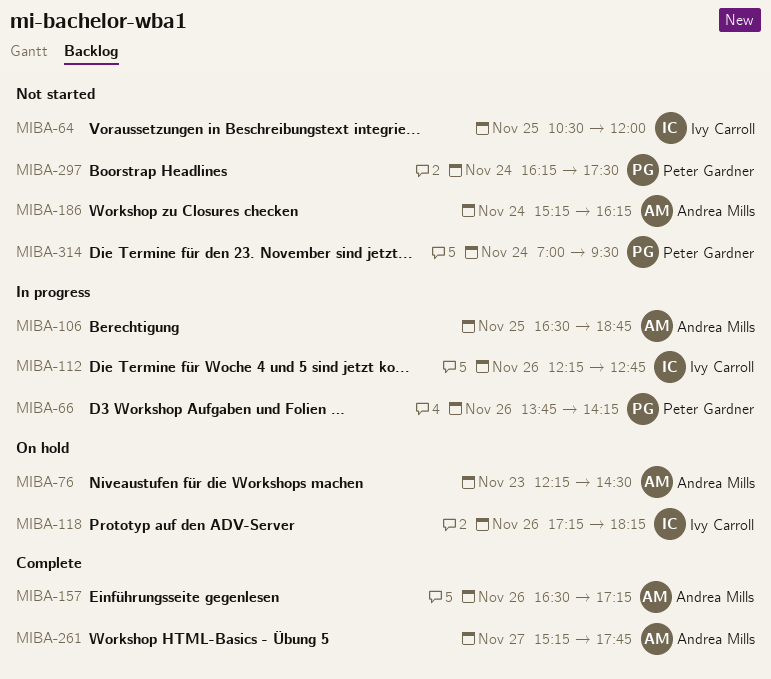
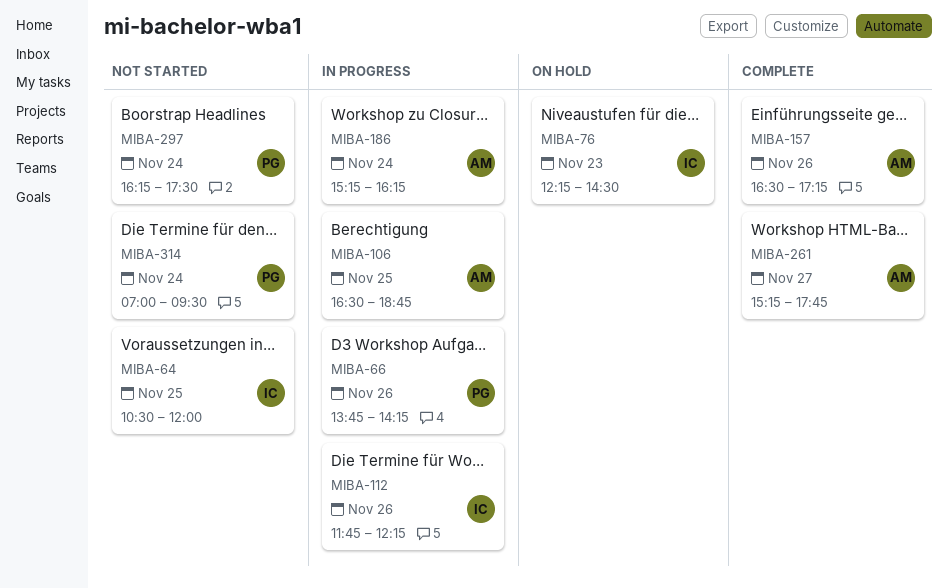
MIBA-76, owner: Andrea Mills -> Ivy Carroll
MIBA-112, begins: 12:15 -> 11:45
MIBA-112, ends: 12:45 -> 12:15
MIBA-118: present -> none
MIBA-186, status: Not started -> In progress

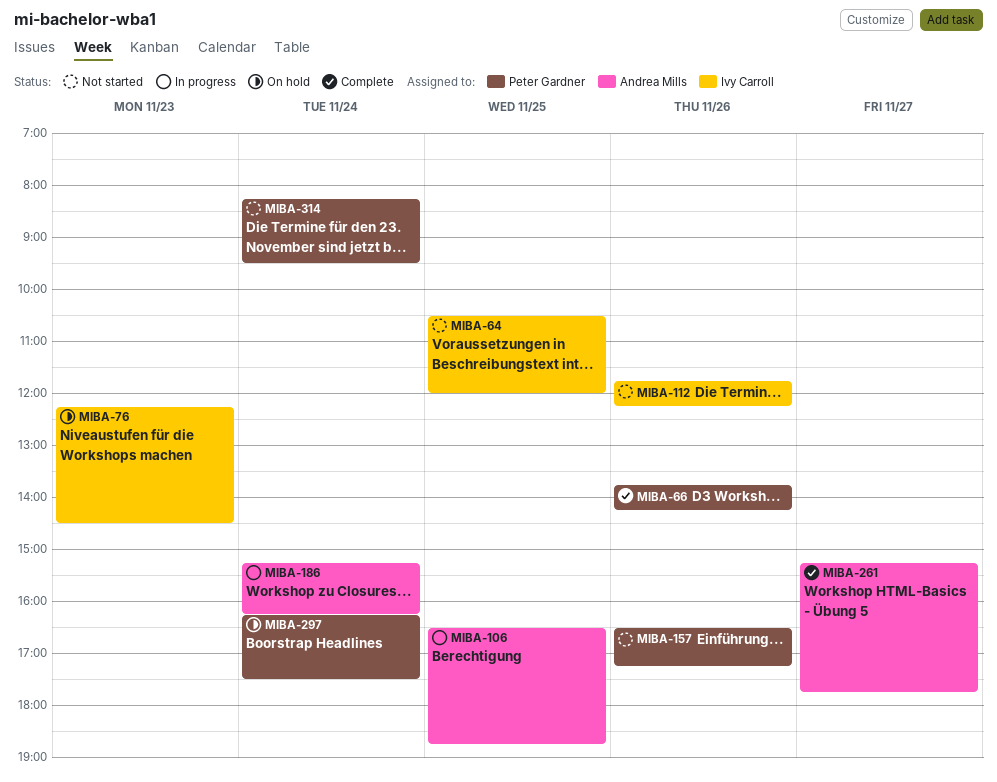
MIBA-66, status: In progress -> Complete
MIBA-112, status: In progress -> Not started
MIBA-157, status: Complete -> Not started
MIBA-157, owner: Andrea Mills -> Peter Gardner
MIBA-297, status: Not started -> On hold
MIBA-314, begins: 07:00 -> 08:15

